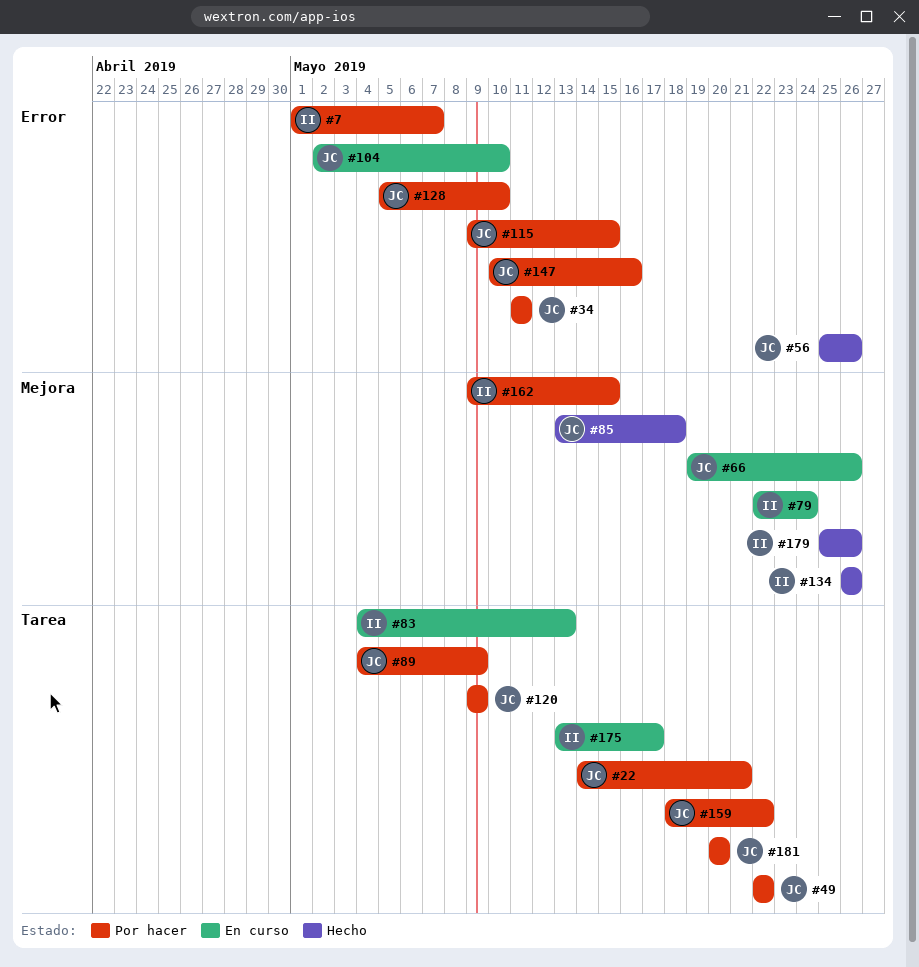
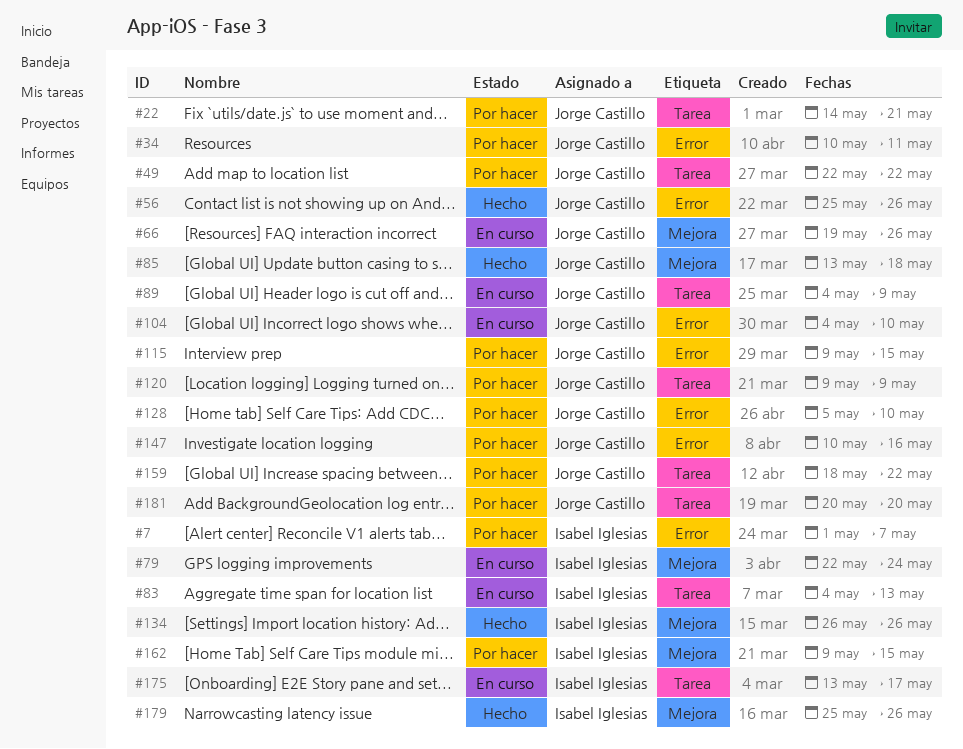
#34, start: May 11 -> May 10
#89, status: Por hacer -> En curso
#104, start: May 2 -> May 4

